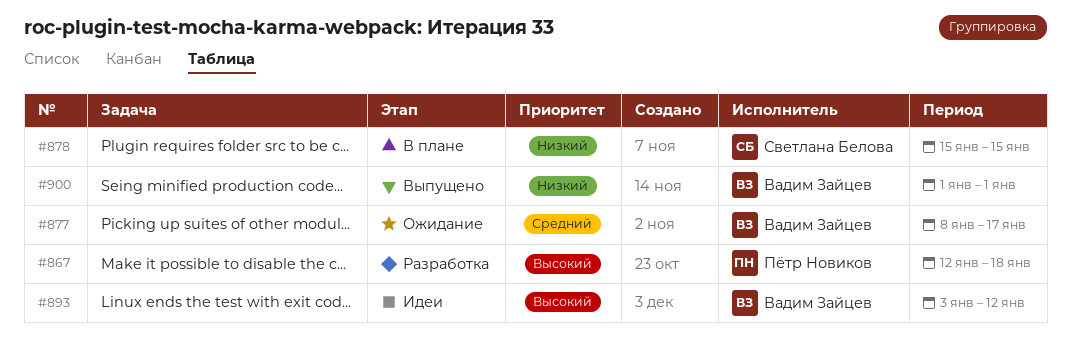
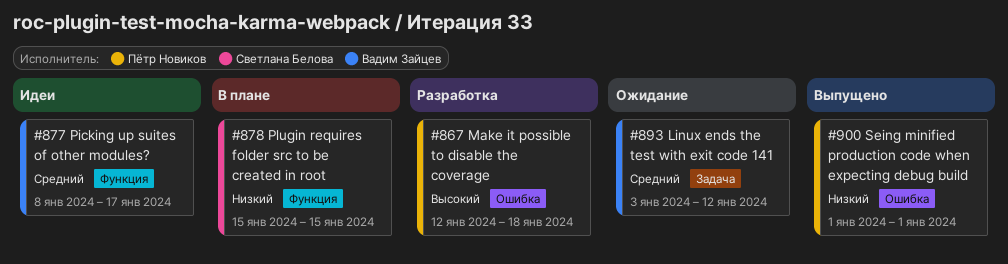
#877, status: Ожидание -> Идеи
#893, status: Идеи -> Ожидание
#893, priority: Высокий -> Средний
#900, owner: Вадим Зайцев -> Пётр Новиков

